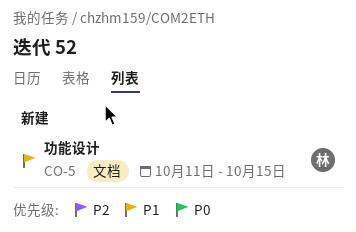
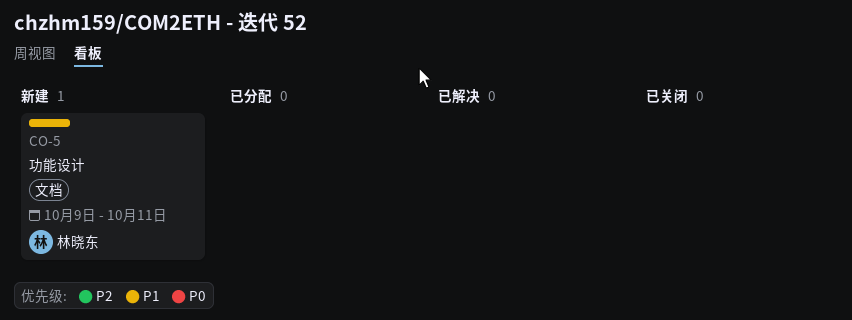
CO-5, start: Oct 11 -> Oct 9
CO-5, due: Oct 15 -> Oct 11

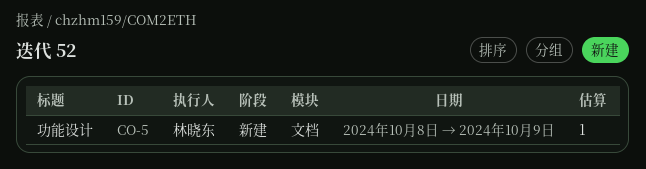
CO-5, start: Oct 9 -> Oct 8
CO-5, due: Oct 11 -> Oct 9

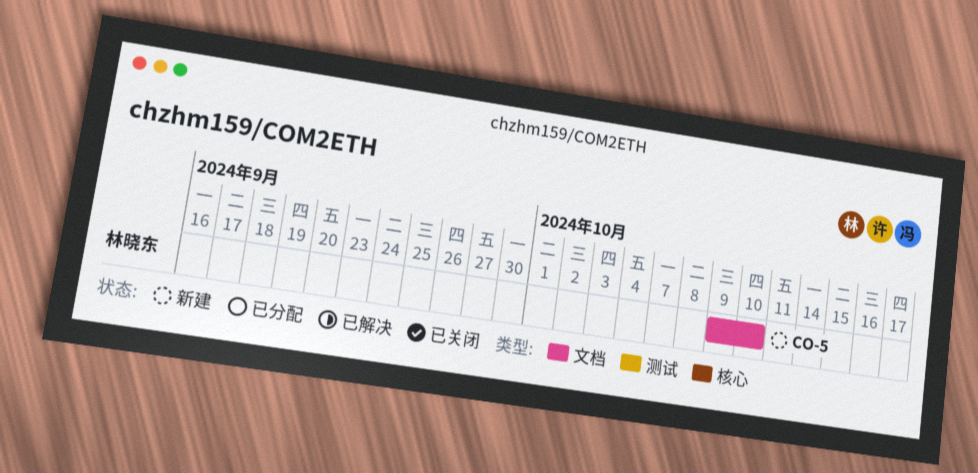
CO-5, start: Oct 8 -> Oct 9
CO-5, due: Oct 9 -> Oct 10

